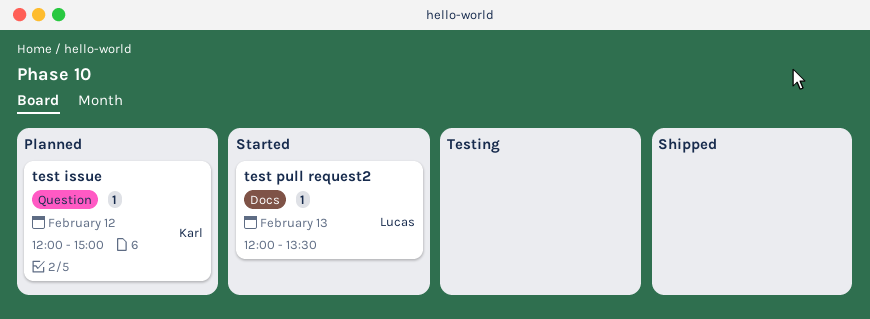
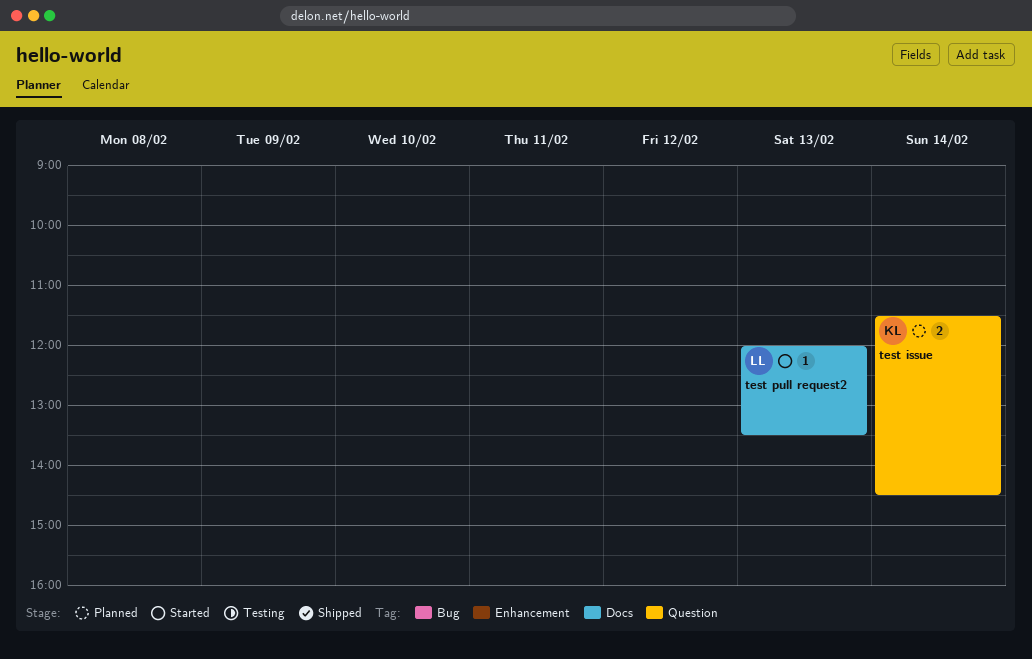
test issue, estimate: 1 -> 2
test issue, day: Feb 12 -> Feb 14
test issue, begins: 12:00 -> 11:30
test issue, ends: 15:00 -> 14:30

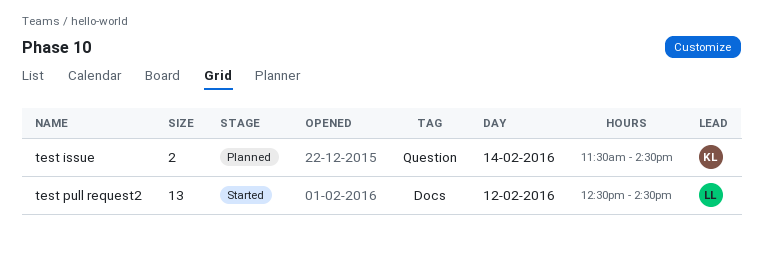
test pull request2, estimate: 1 -> 13
test pull request2, day: Feb 13 -> Feb 12
test pull request2, begins: 12:00 -> 12:30
test pull request2, ends: 13:30 -> 14:30

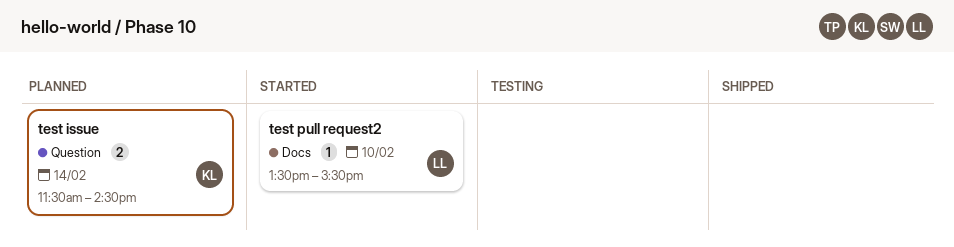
test pull request2, estimate: 13 -> 1
test pull request2, day: Feb 12 -> Feb 10
test pull request2, begins: 12:30 -> 13:30
test pull request2, ends: 14:30 -> 15:30

